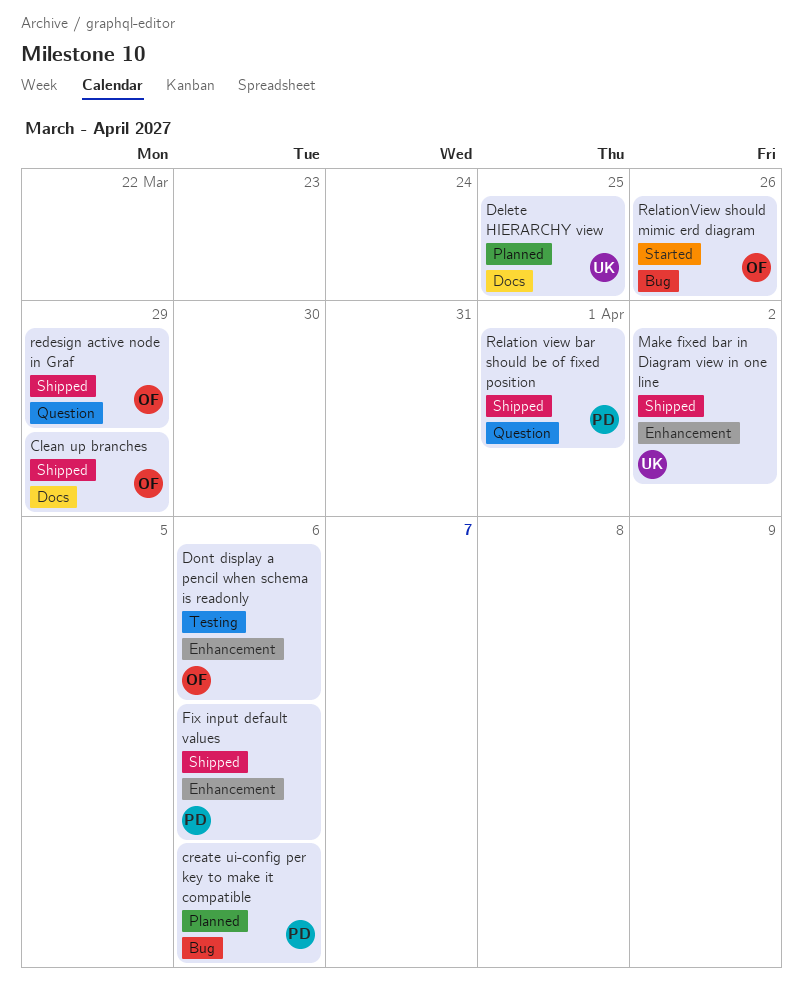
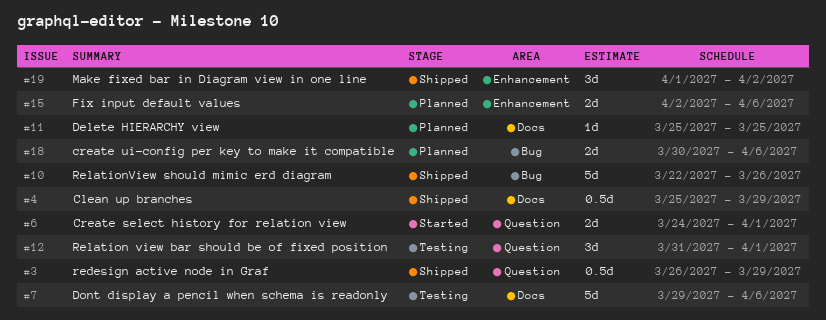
Create select history for relation view: none -> present
Dont display a pencil when schema is readonly, label: Enhancement -> Docs
Fix input default values, status: Shipped -> Planned
Relation view bar should be of fixed position, status: Shipped -> Testing
RelationView should mimic erd diagram, status: Started -> Shipped

